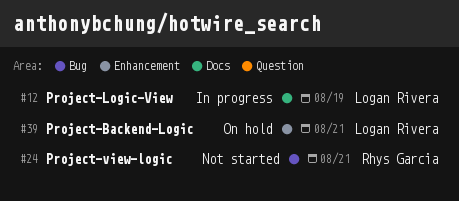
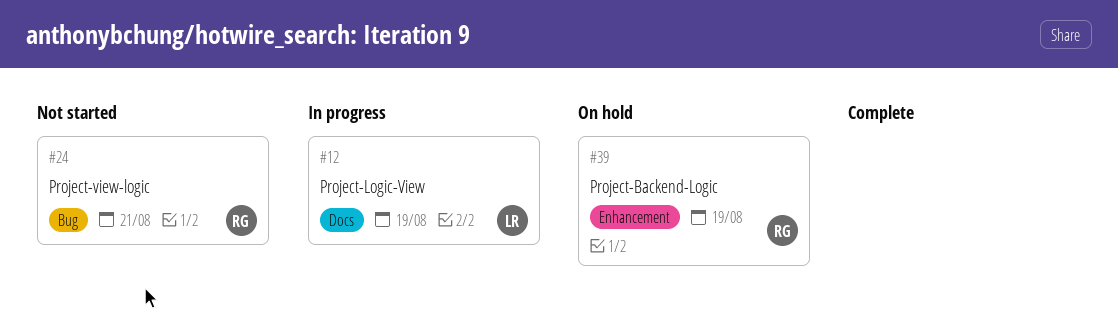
#39, owner: Logan Rivera -> Rhys Garcia
#39, due: Aug 21 -> Aug 19

